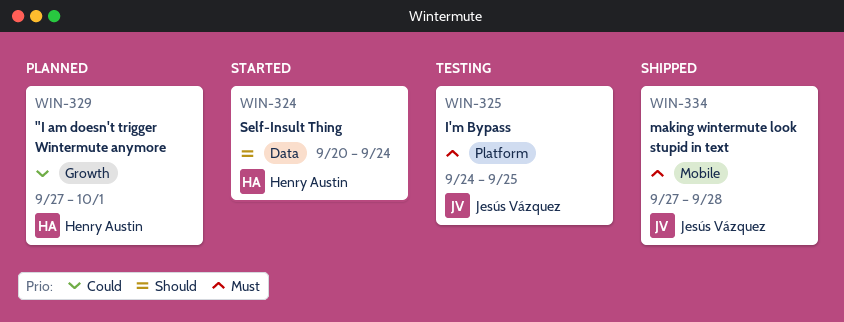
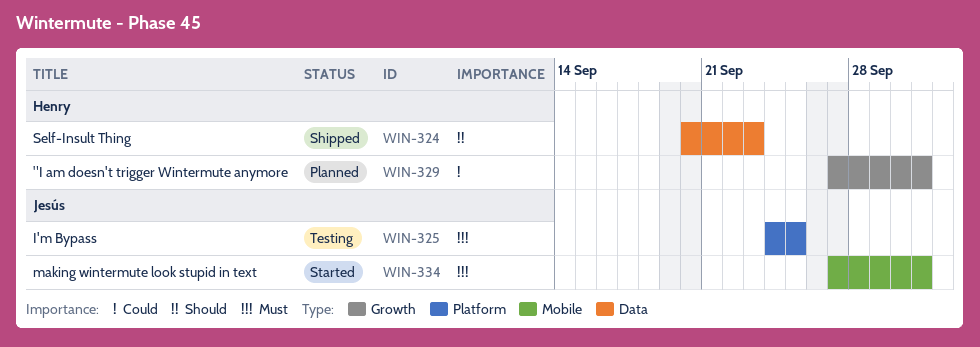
WIN-324, status: Started -> Shipped
WIN-324, due: Sep 24 -> Sep 23
WIN-334, status: Shipped -> Started
WIN-334, due: Sep 28 -> Oct 1

